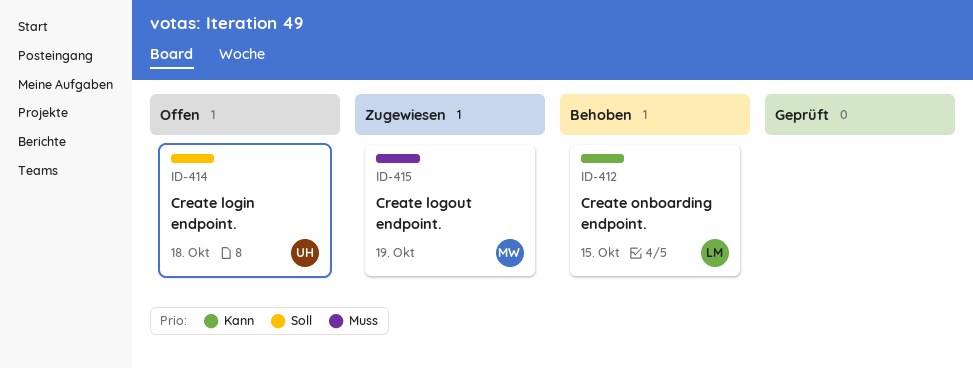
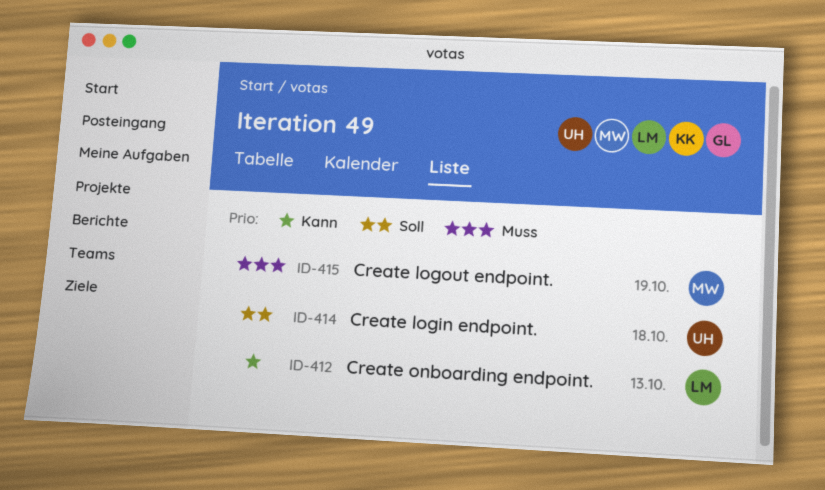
ID-412, due: Oct 15 -> Oct 13

